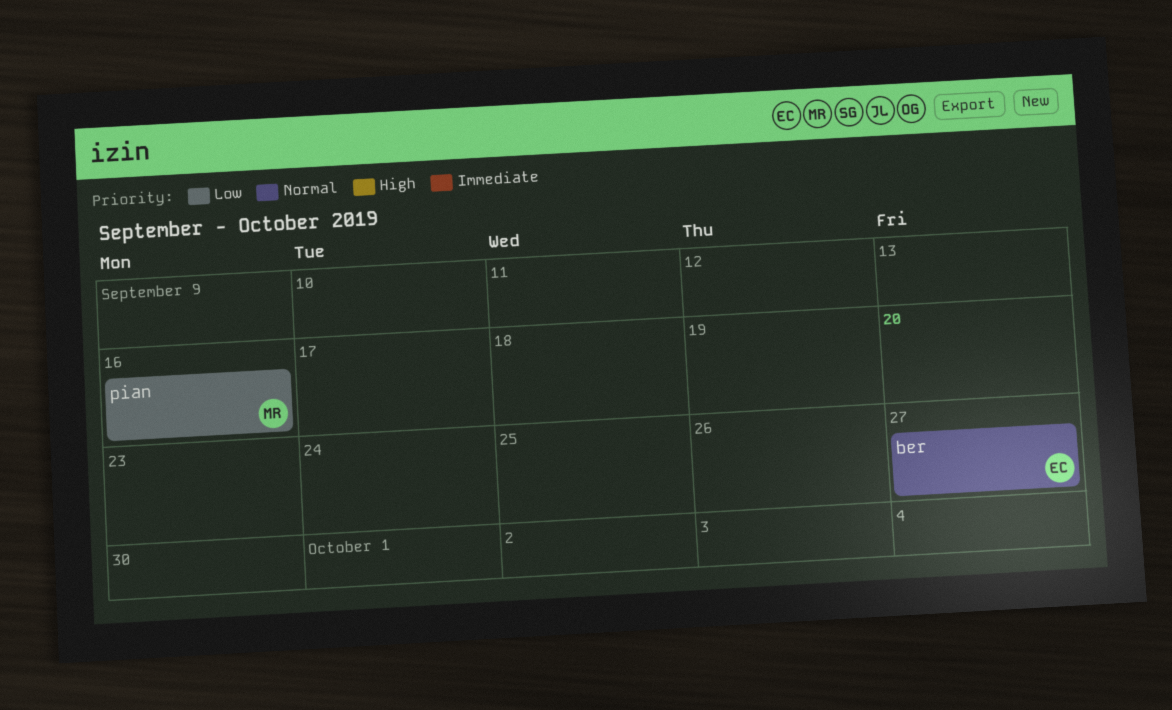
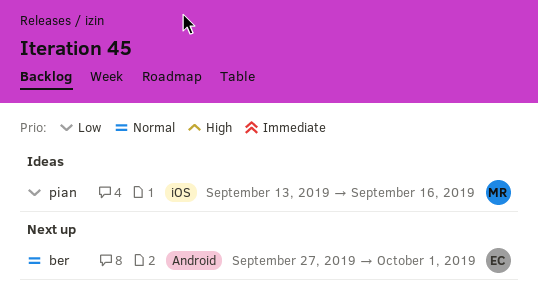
ber, due: Sep 27 -> Oct 1

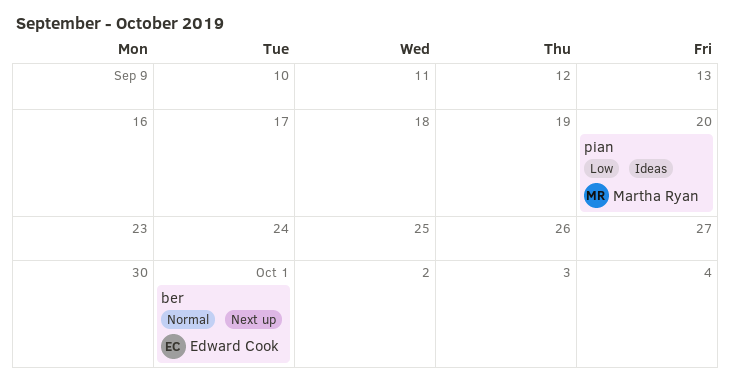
pian, due: Sep 16 -> Sep 20

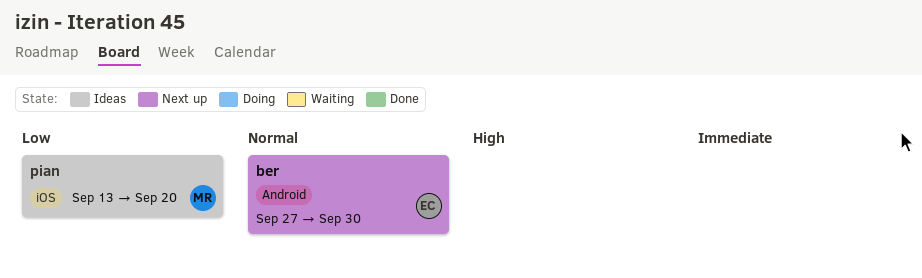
ber, due: Oct 1 -> Sep 30

